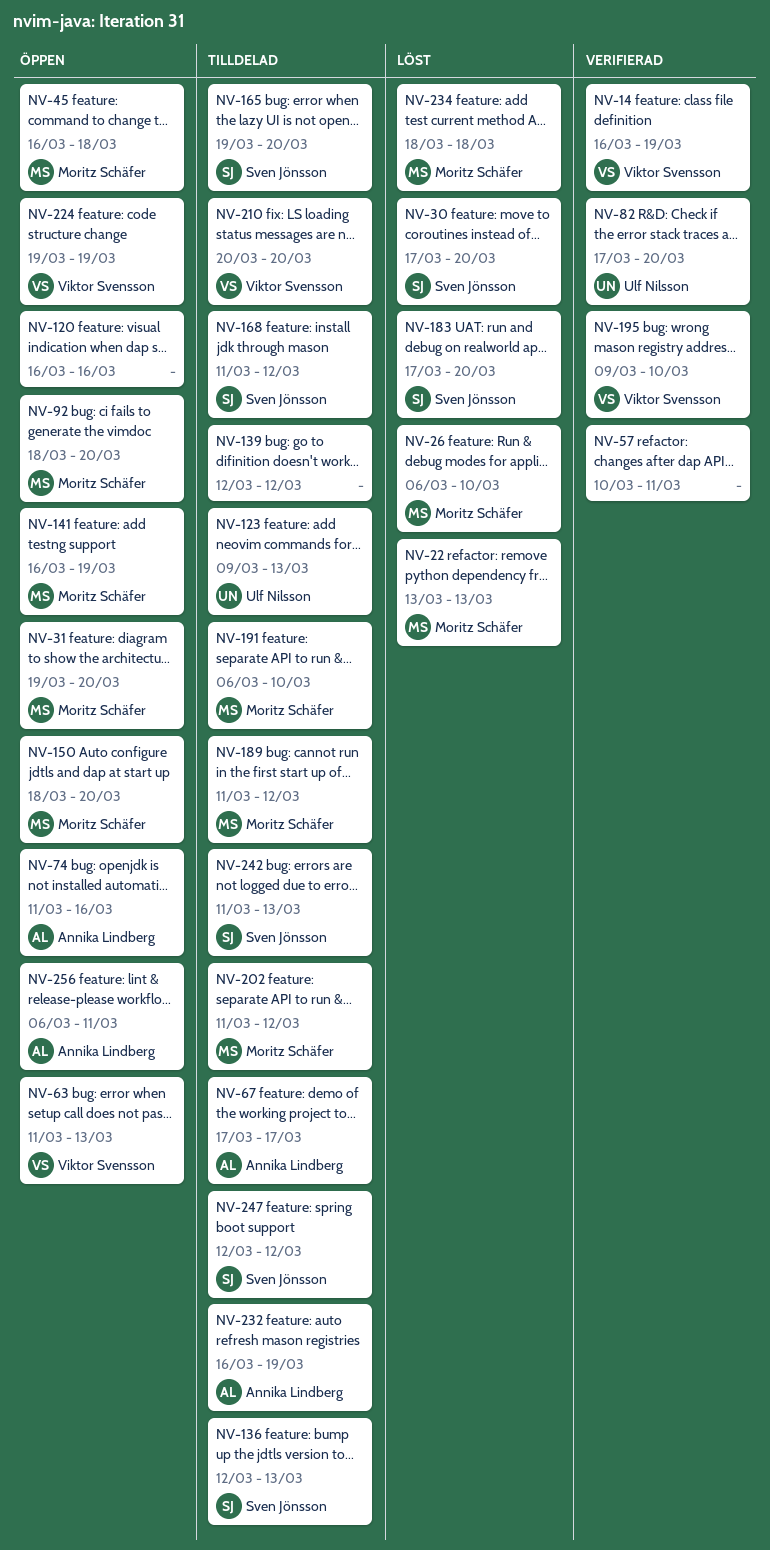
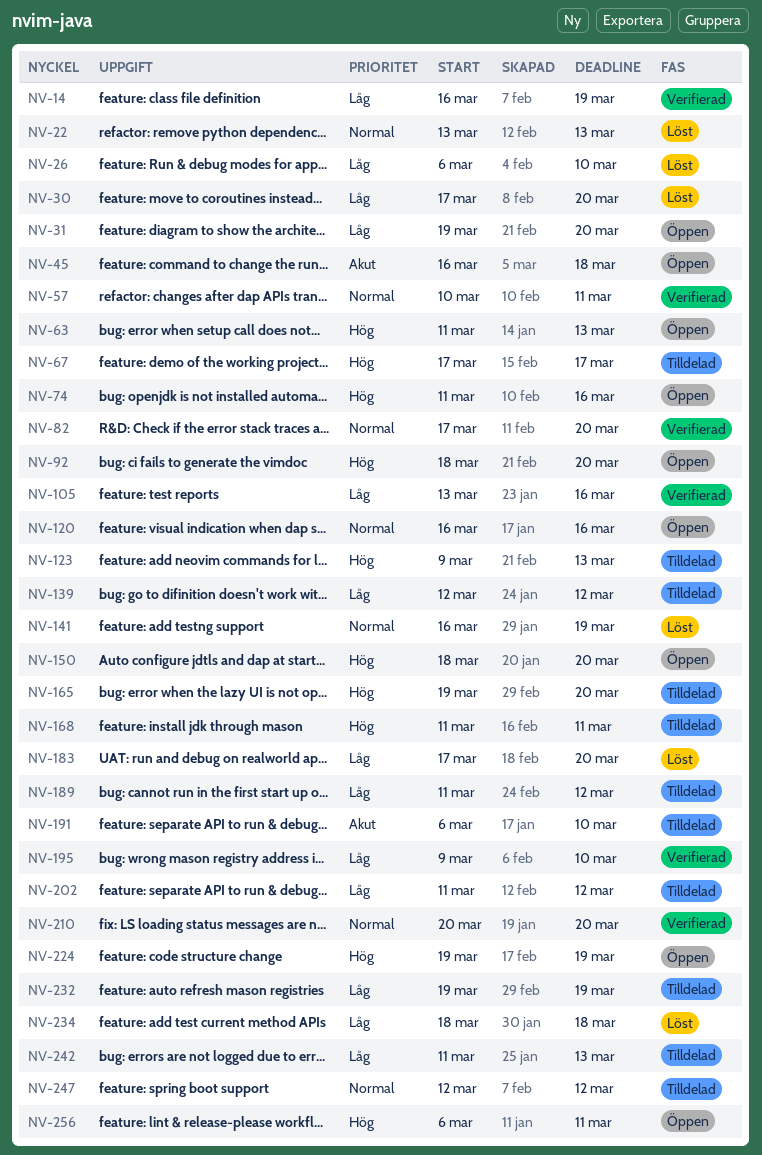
NV-105: none -> present
NV-136: present -> none
NV-141, status: Öppen -> Löst
NV-168, due: Mar 12 -> Mar 11
NV-210, status: Tilldelad -> Verifierad
NV-232, start: Mar 16 -> Mar 19

